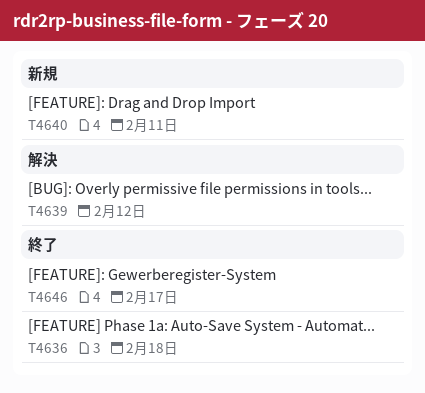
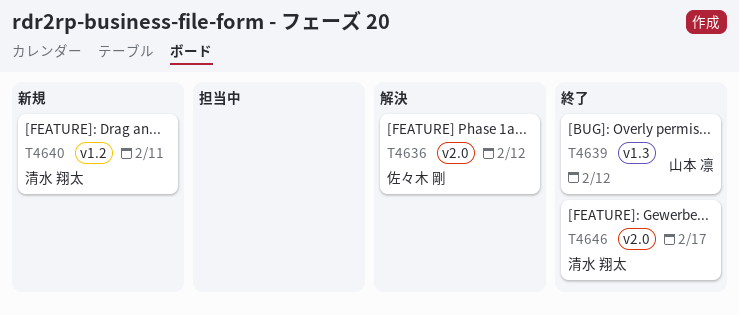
T4636, status: 終了 -> 解決
T4636, due: Feb 18 -> Feb 12
T4639, status: 解決 -> 終了

